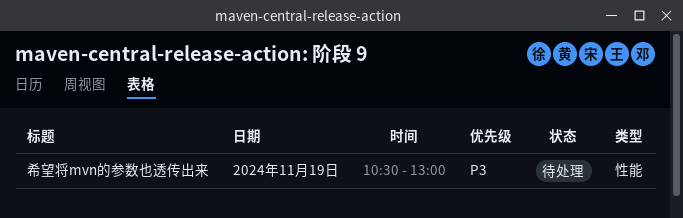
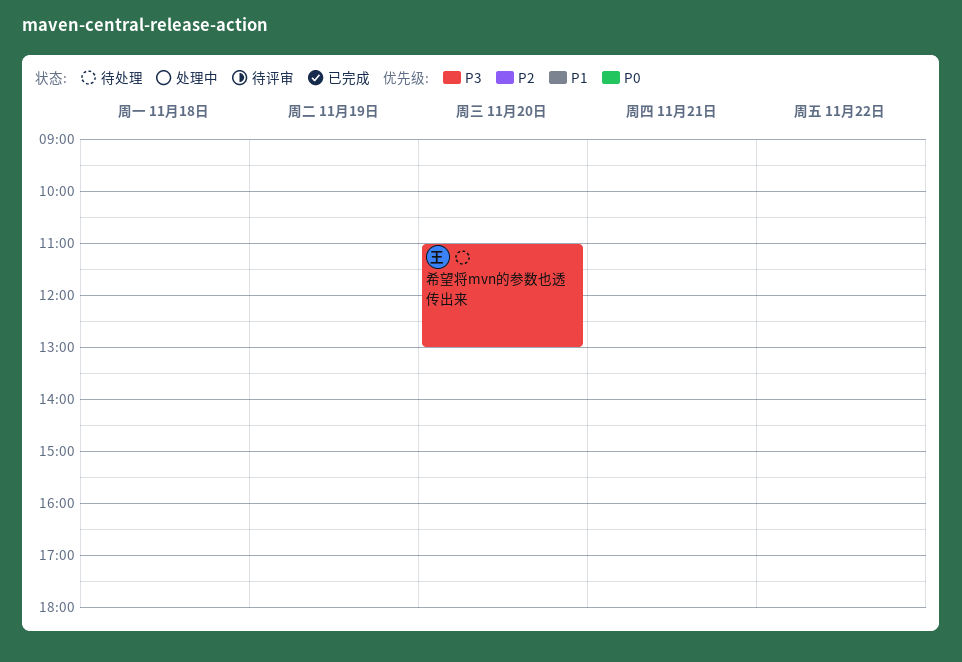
希望将mvn的参数也透传出来, day: Nov 19 -> Nov 20
希望将mvn的参数也透传出来, begins: 10:30 -> 11:00

